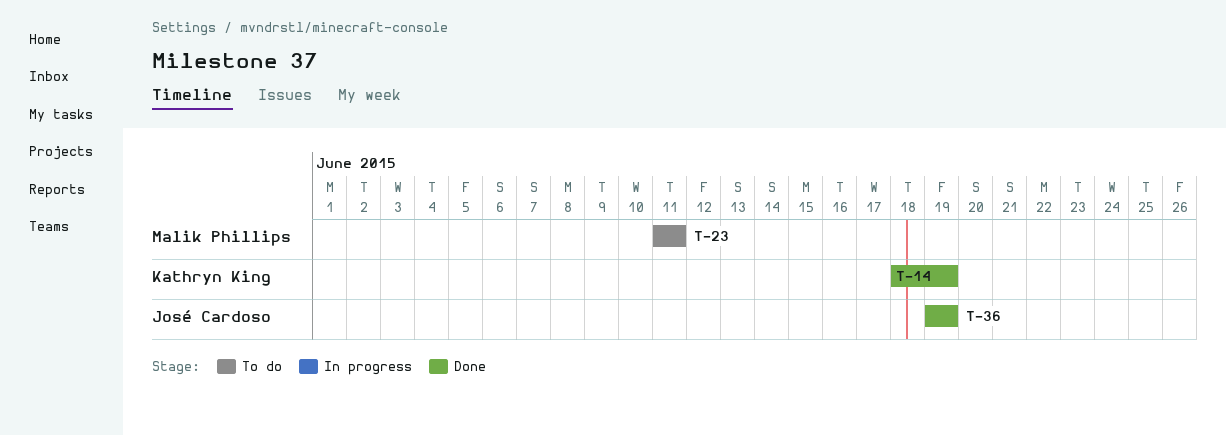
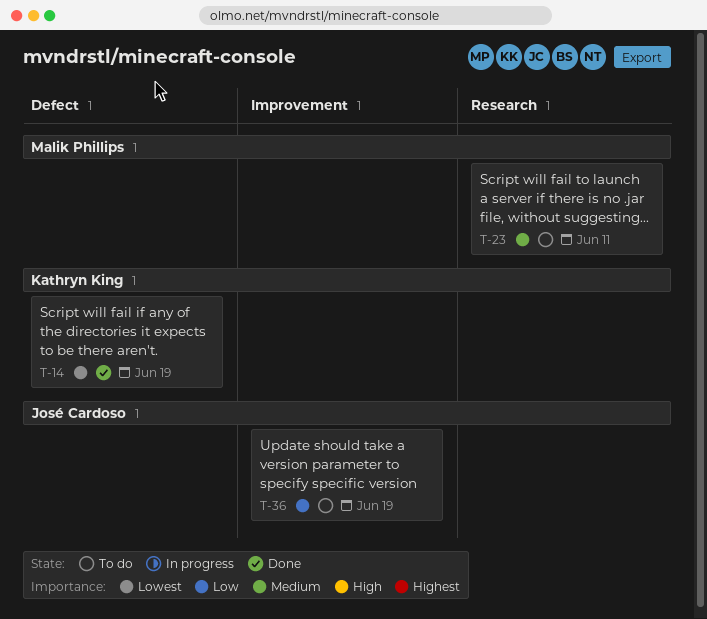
T-36, status: Done -> To do

